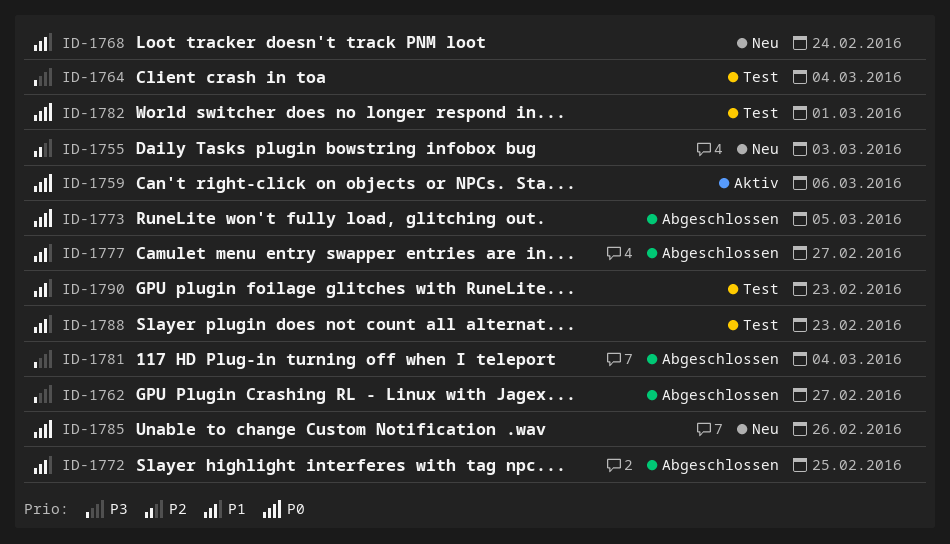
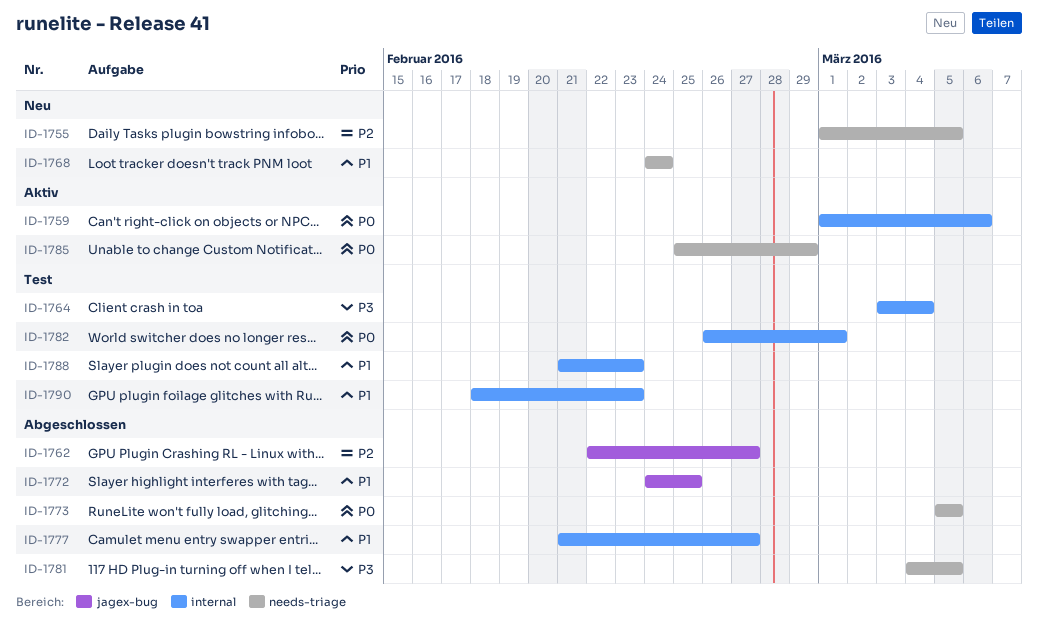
ID-1755, due: Mar 3 -> Mar 5
ID-1762, priority: P3 -> P2
ID-1781, due: Mar 4 -> Mar 5
ID-1785, status: Neu -> Aktiv
ID-1785, due: Feb 26 -> Feb 29

